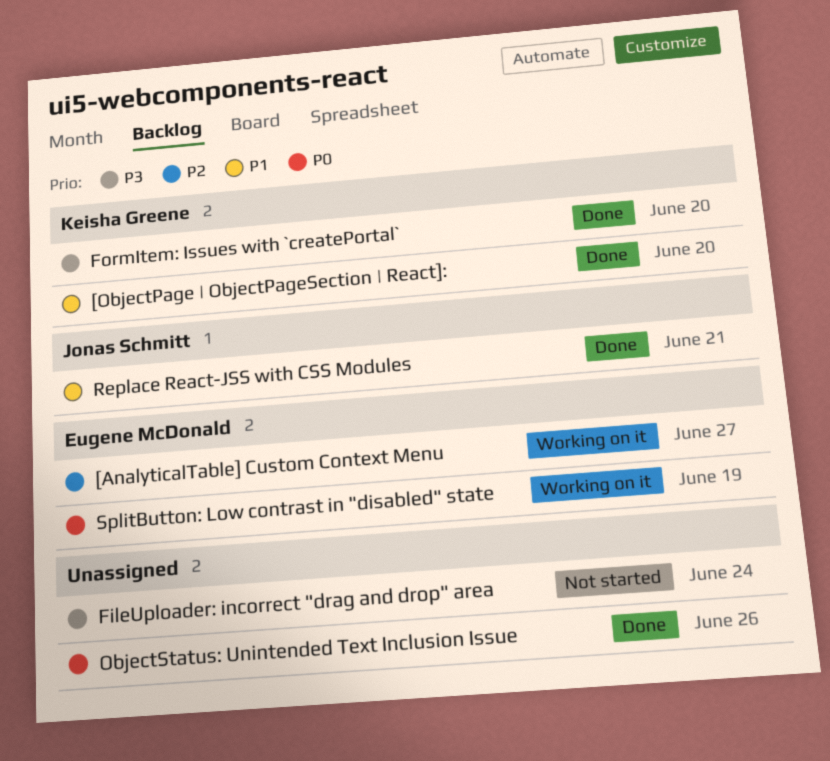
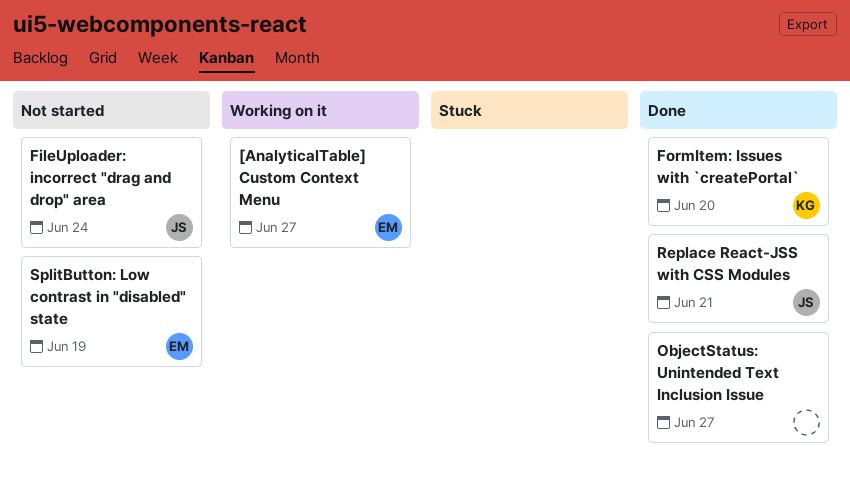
[ObjectPage | ObjectPageSection | React]:: present -> none
FileUploader: incorrect "drag and drop" area, owner: none -> Jonas Schmitt
ObjectStatus: Unintended Text Inclusion Issue, due: Jun 26 -> Jun 27
SplitButton: Low contrast in "disabled" state, status: Working on it -> Not started

